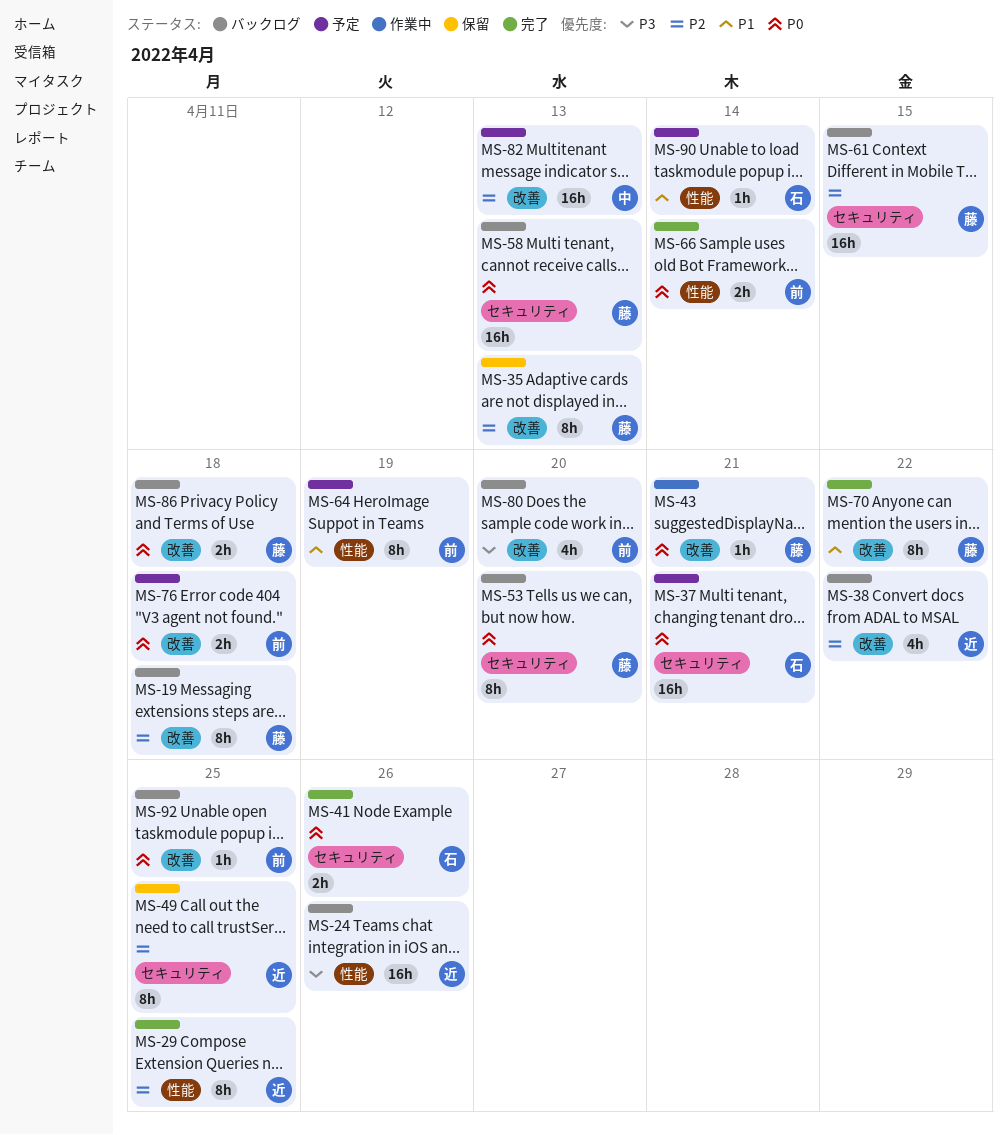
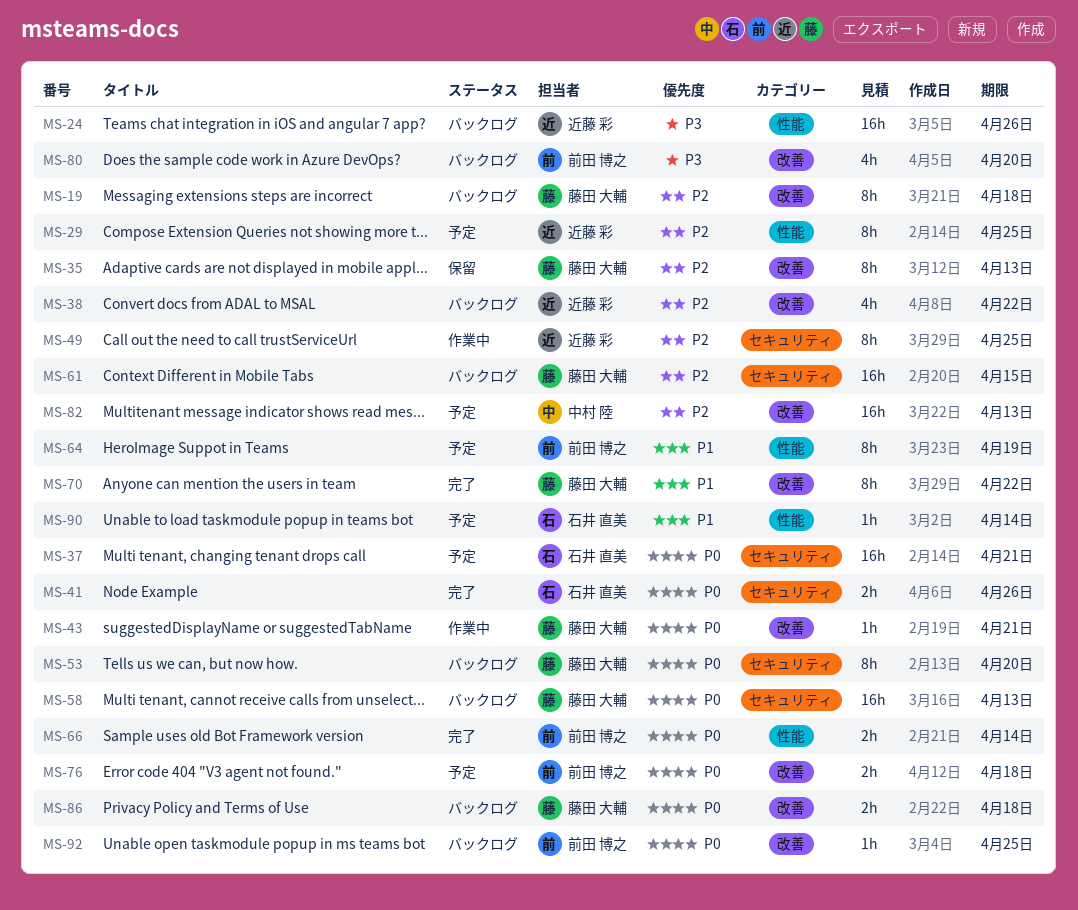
MS-29, status: 完了 -> 予定
MS-49, status: 保留 -> 作業中

